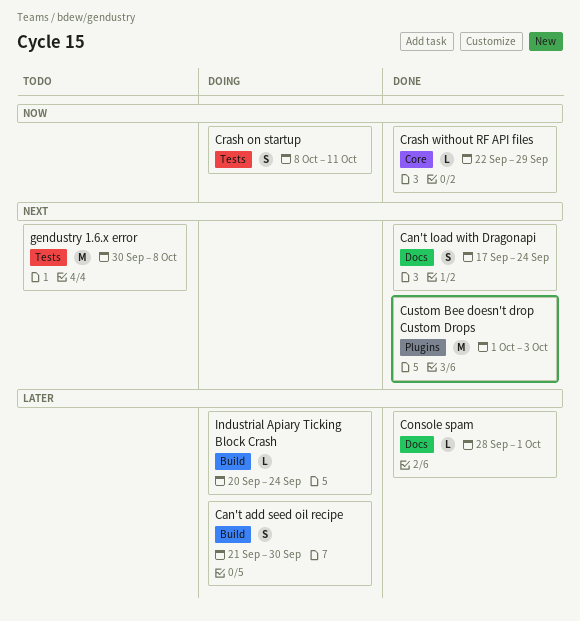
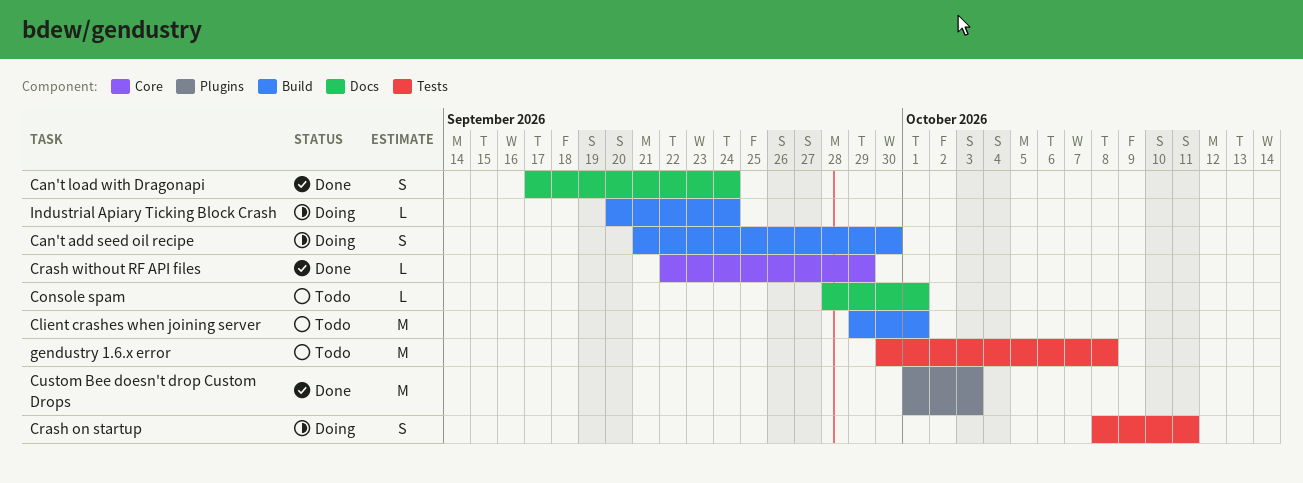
Client crashes when joining server: none -> present
Console spam, status: Done -> Todo

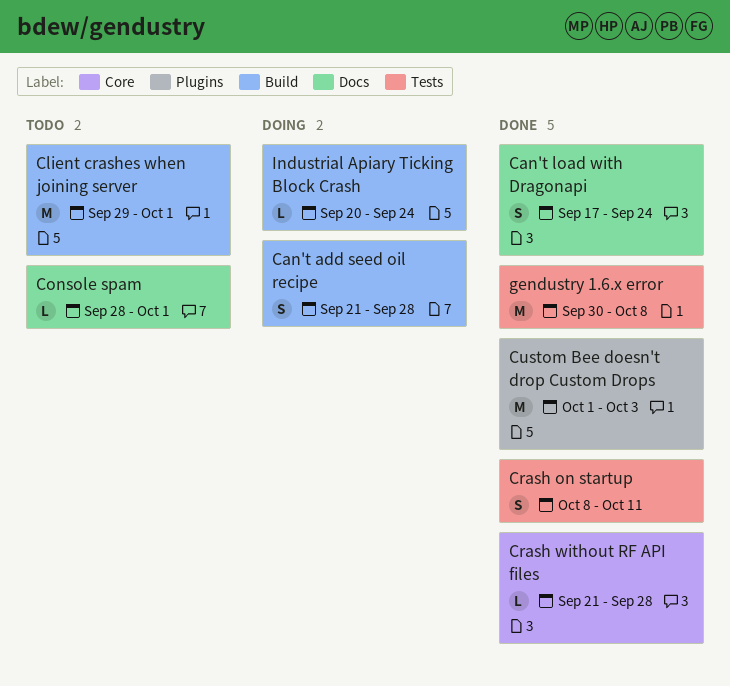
Can't add seed oil recipe, due: Sep 30 -> Sep 28
Crash on startup, status: Doing -> Done
Crash without RF API files, start: Sep 22 -> Sep 21
Crash without RF API files, due: Sep 29 -> Sep 28
gendustry 1.6.x error, status: Todo -> Done

